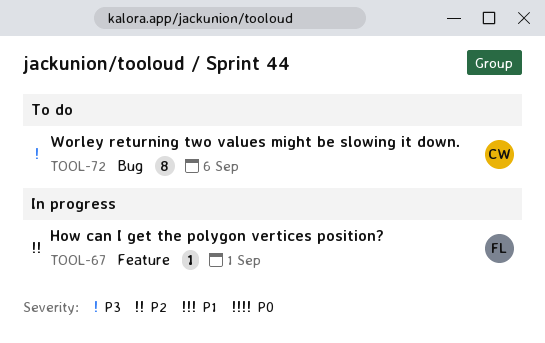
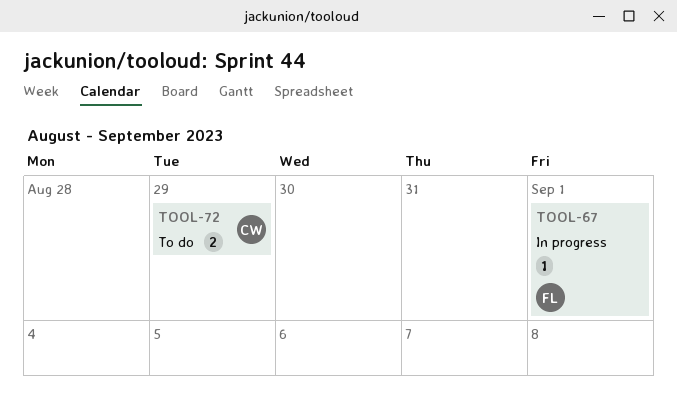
TOOL-72, estimate: 8 -> 2
TOOL-72, due: Sep 6 -> Aug 29

